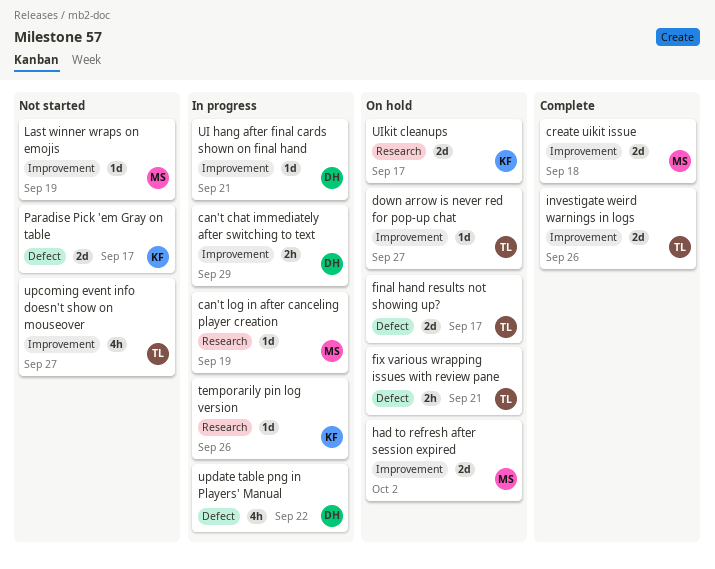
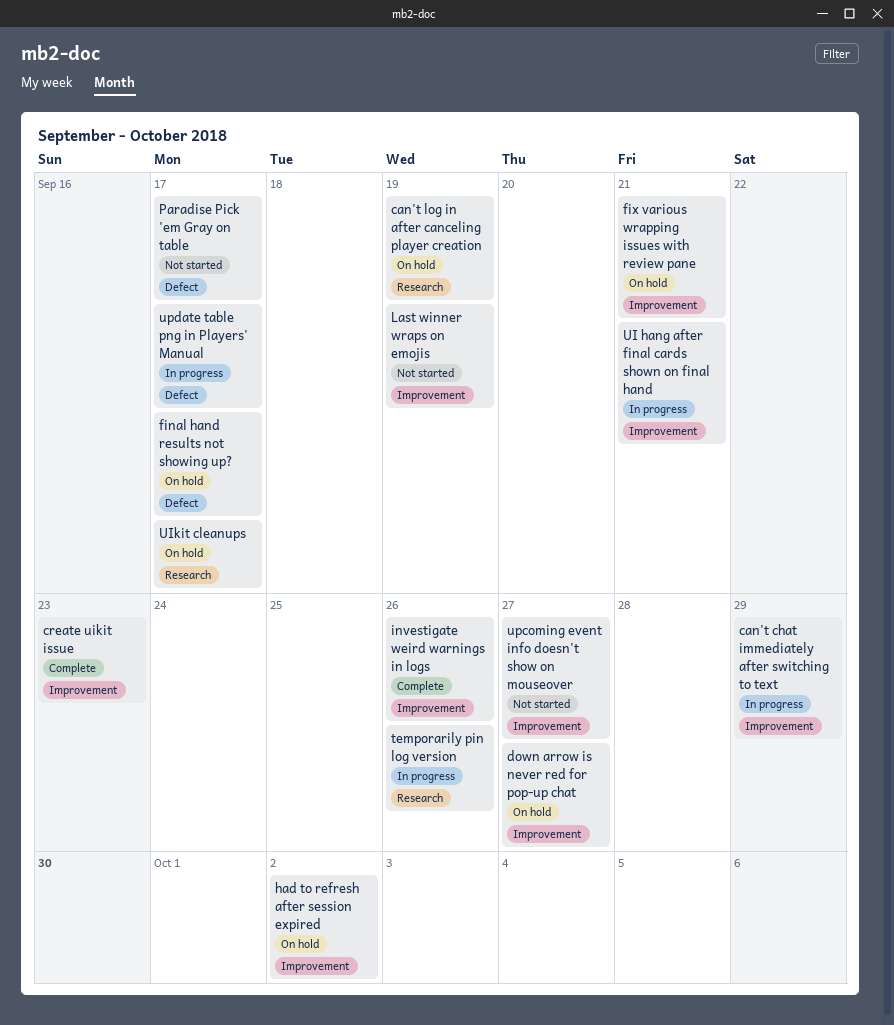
can't log in after canceling player creation, status: In progress -> On hold
create uikit issue, due: Sep 18 -> Sep 23
fix various wrapping issues with review pane, label: Defect -> Improvement
update table png in Players' Manual, due: Sep 22 -> Sep 17

